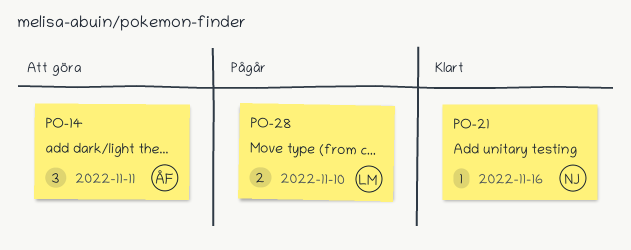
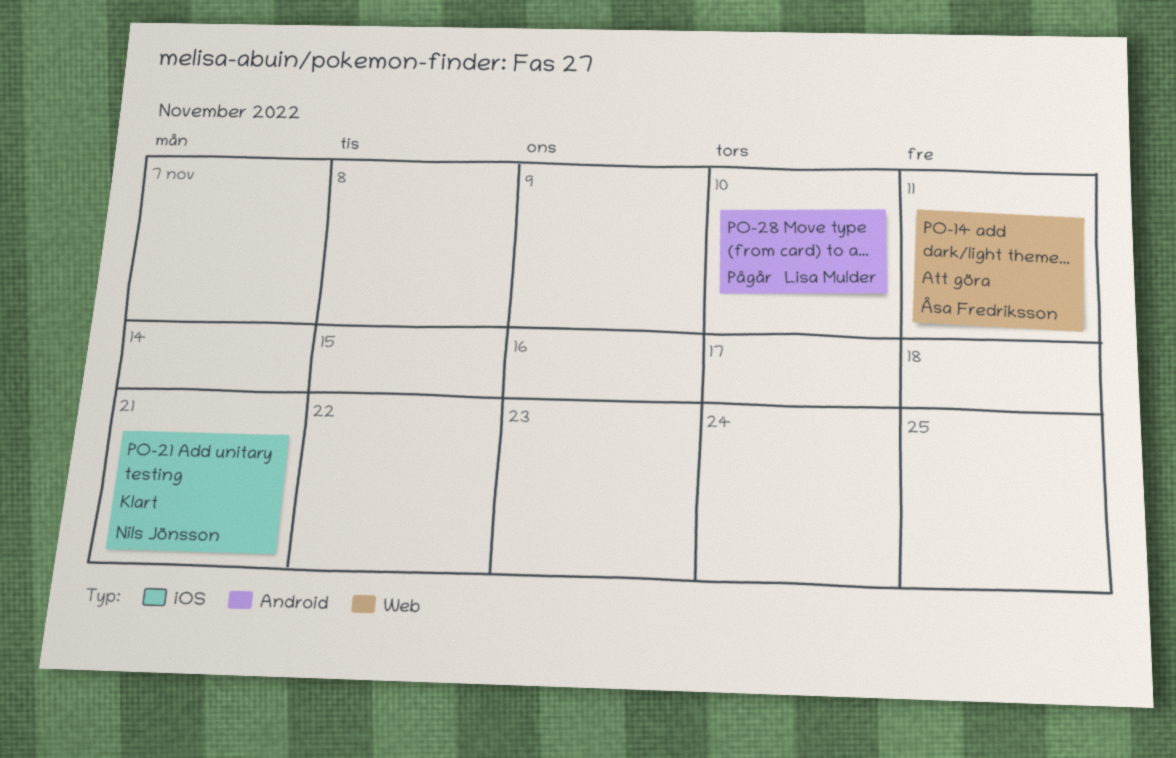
PO-21, due: Nov 16 -> Nov 21

